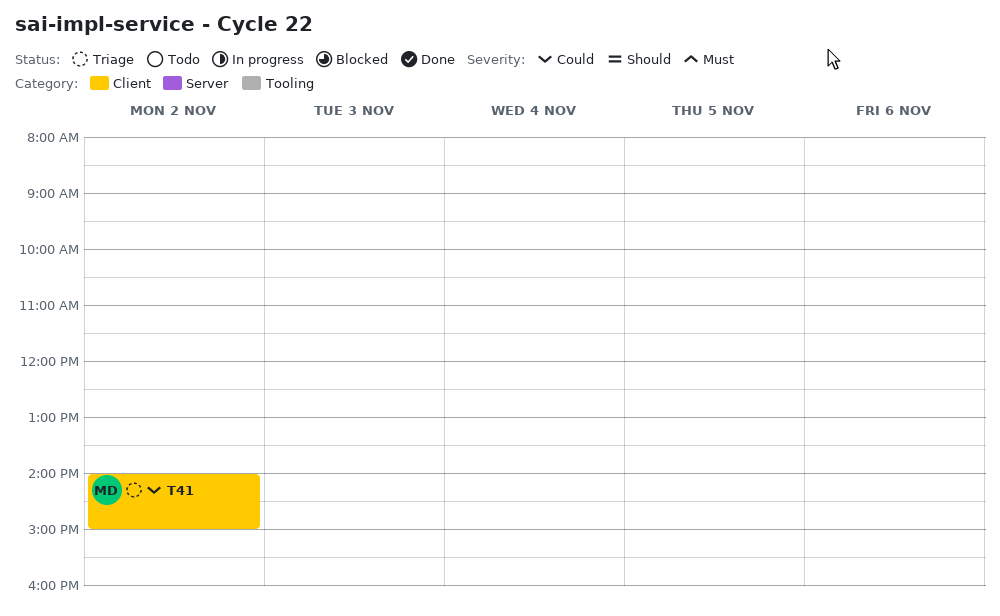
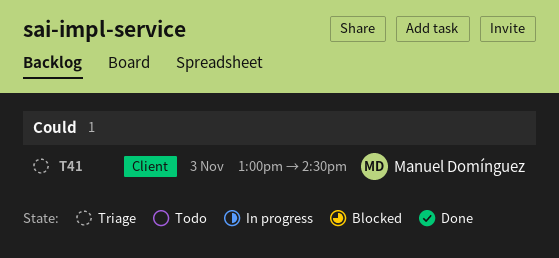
T41, day: Nov 2 -> Nov 3
T41, begins: 14:00 -> 13:00
T41, ends: 15:00 -> 14:30

